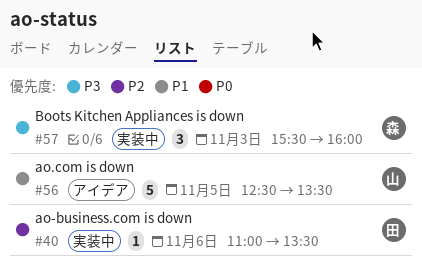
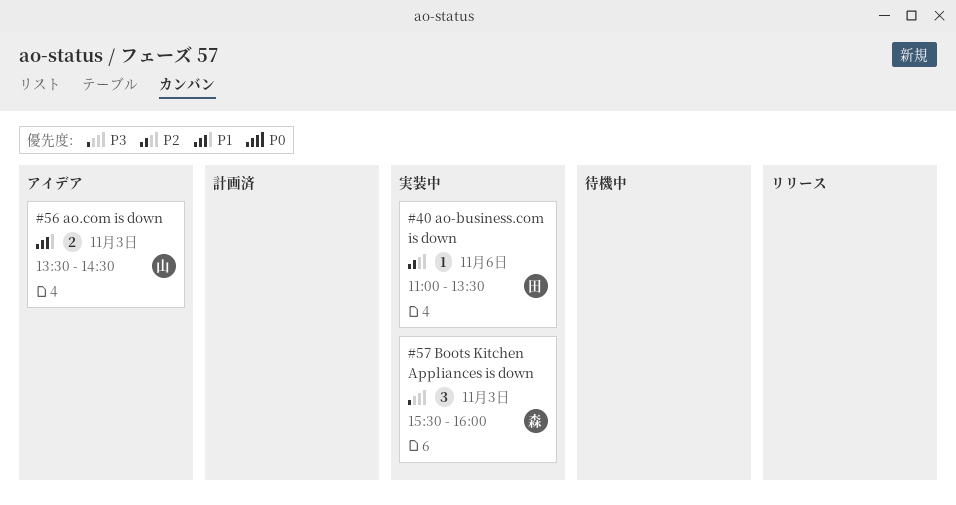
#56, estimate: 5 -> 2
#56, day: Nov 5 -> Nov 3
#56, begins: 12:30 -> 13:30
#56, ends: 13:30 -> 14:30

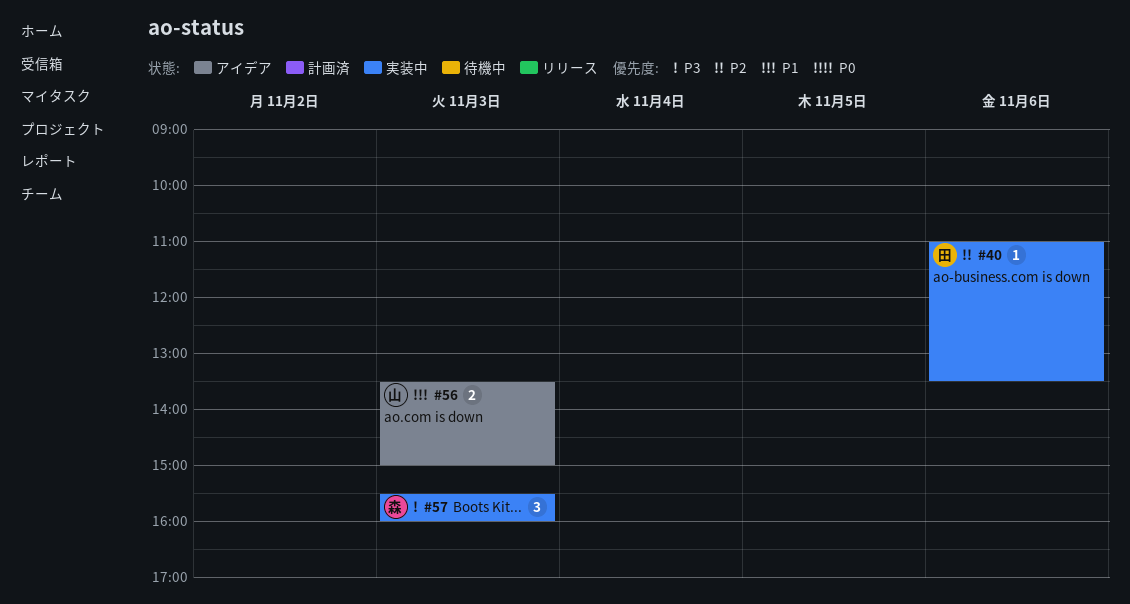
#56, ends: 14:30 -> 15:00

